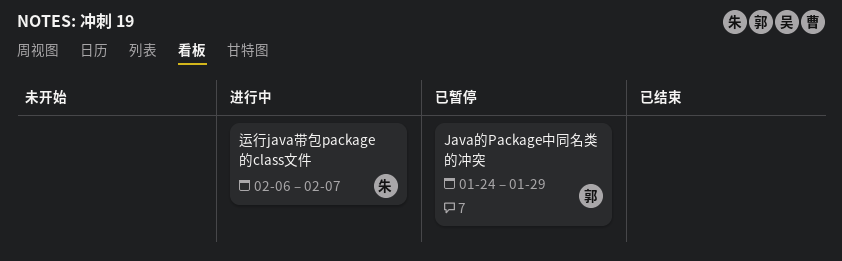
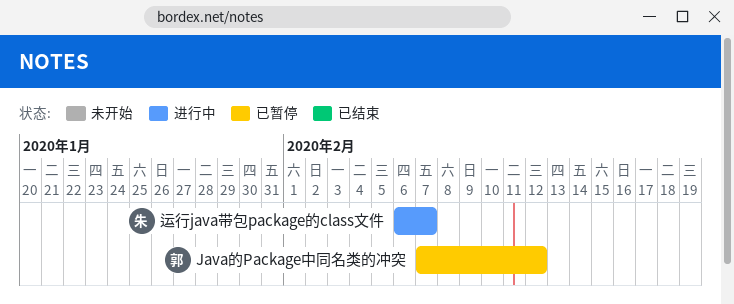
Java的Package中同名类的冲突, start: Jan 24 -> Feb 7
Java的Package中同名类的冲突, due: Jan 29 -> Feb 12

